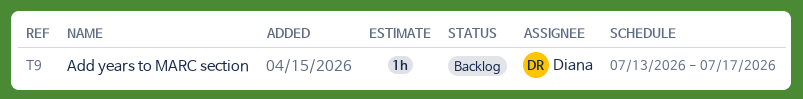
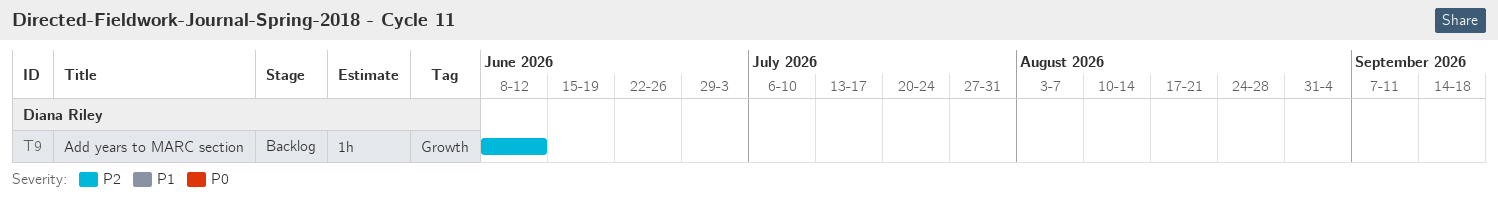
T9, start: Jul 13 -> Jun 8
T9, due: Jul 17 -> Jun 12

